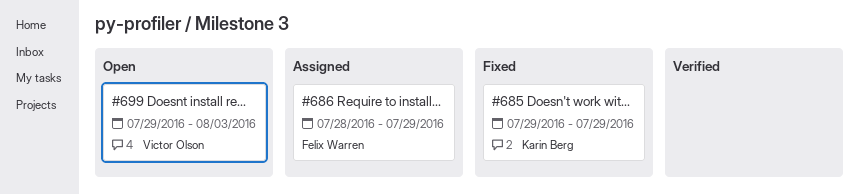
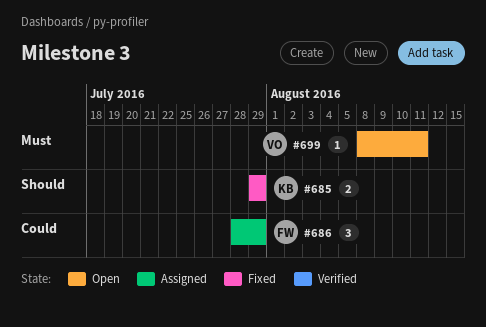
#699, start: Jul 29 -> Aug 8
#699, due: Aug 3 -> Aug 11

